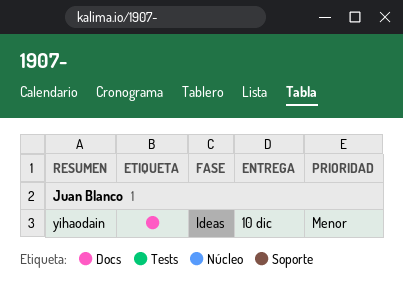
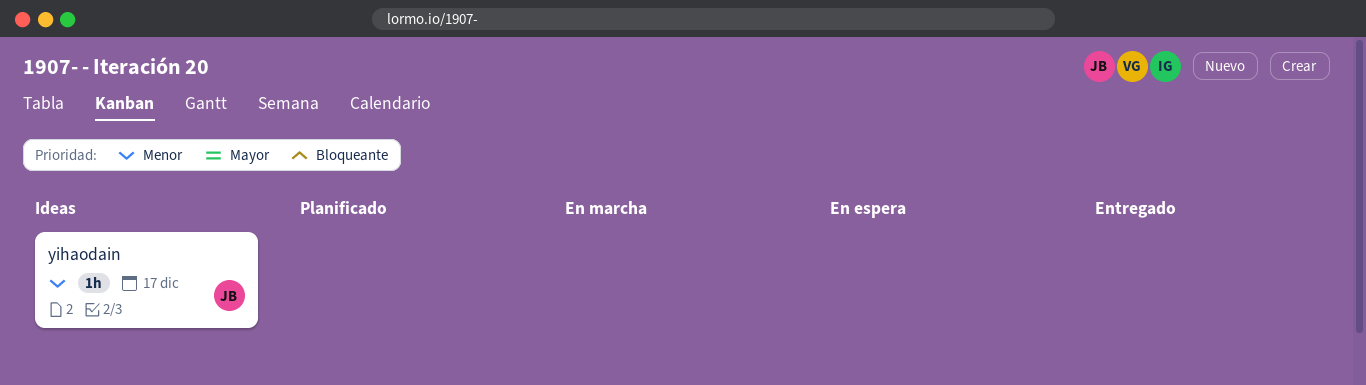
yihaodain, due: Dec 10 -> Dec 17

